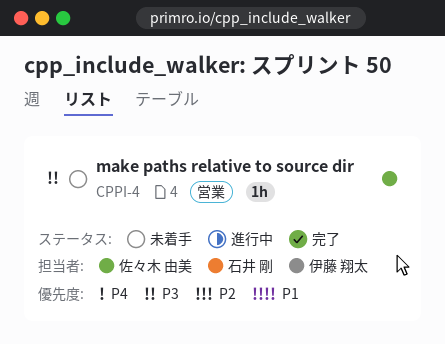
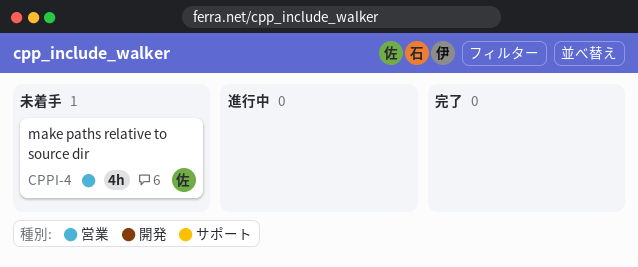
CPPI-4, estimate: 1h -> 4h

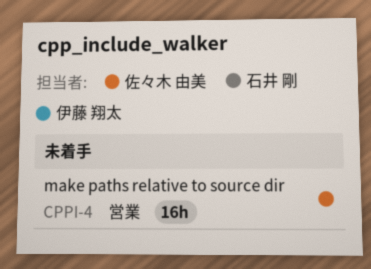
CPPI-4, estimate: 4h -> 16h

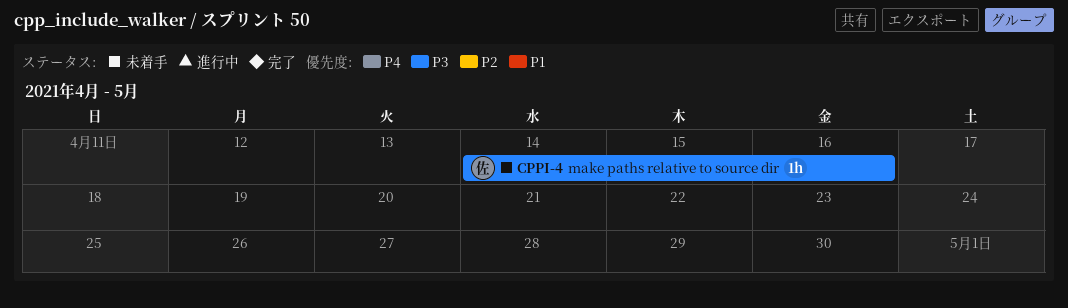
CPPI-4, estimate: 16h -> 1h

